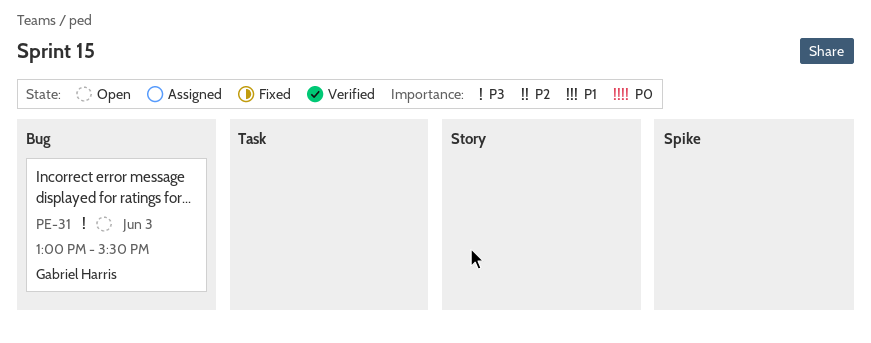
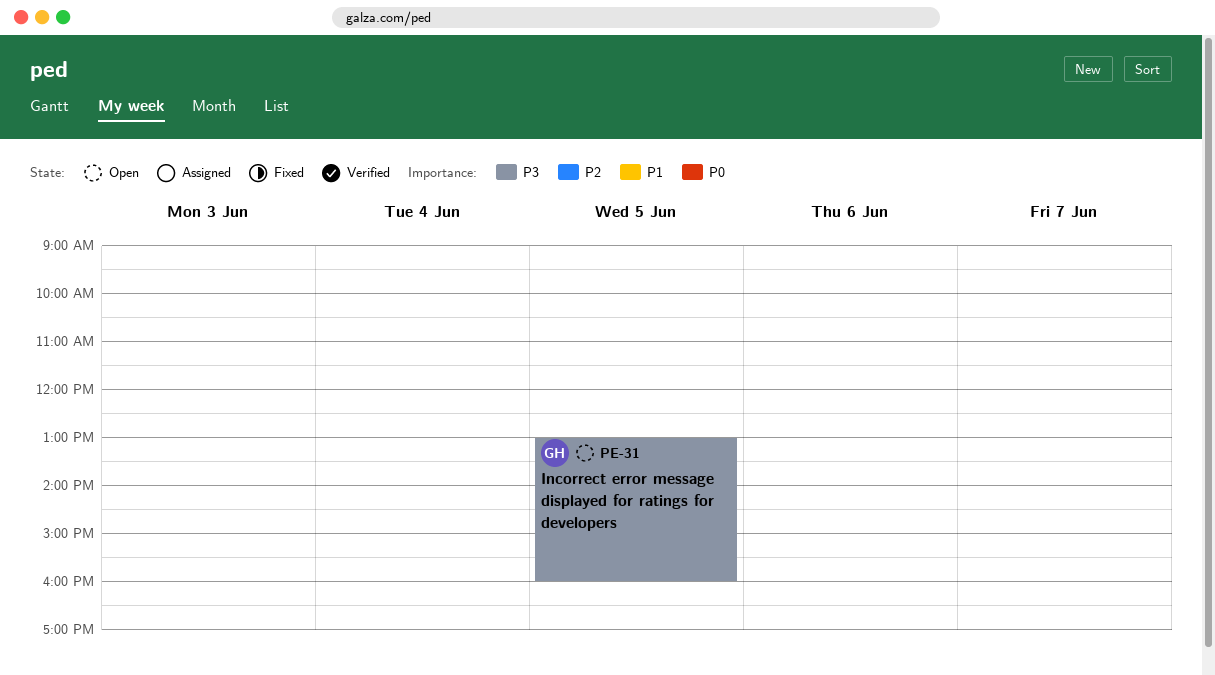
PE-31, day: Jun 3 -> Jun 5
PE-31, ends: 15:30 -> 16:00

